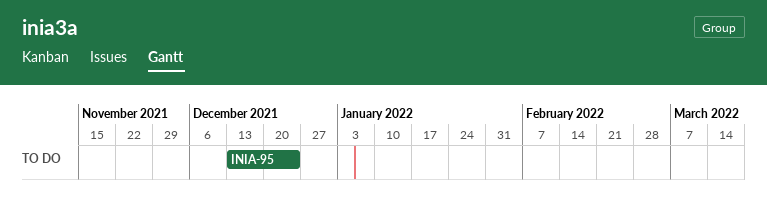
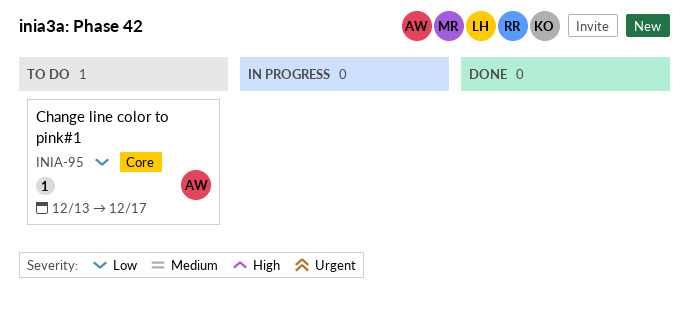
INIA-95, due: Dec 24 -> Dec 17

